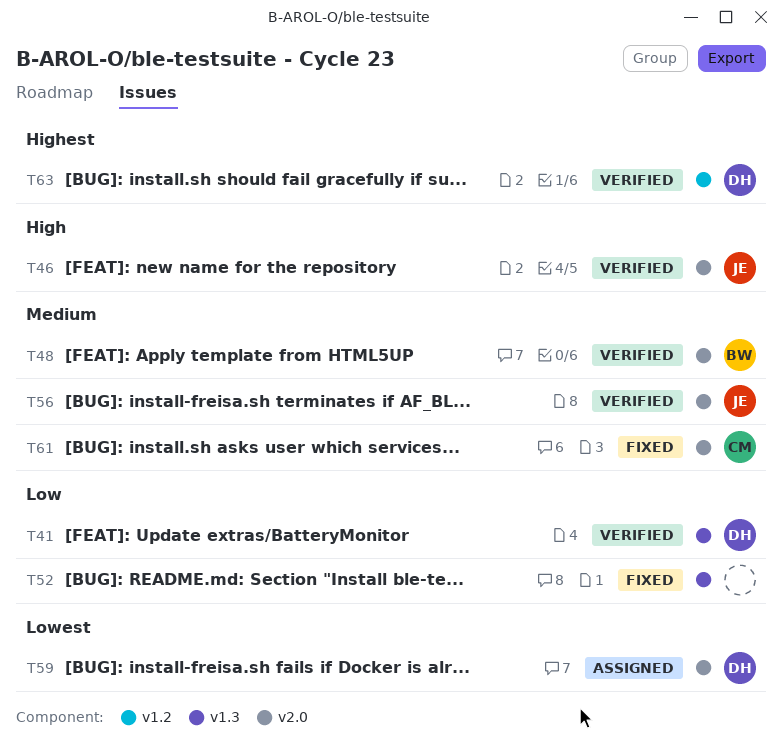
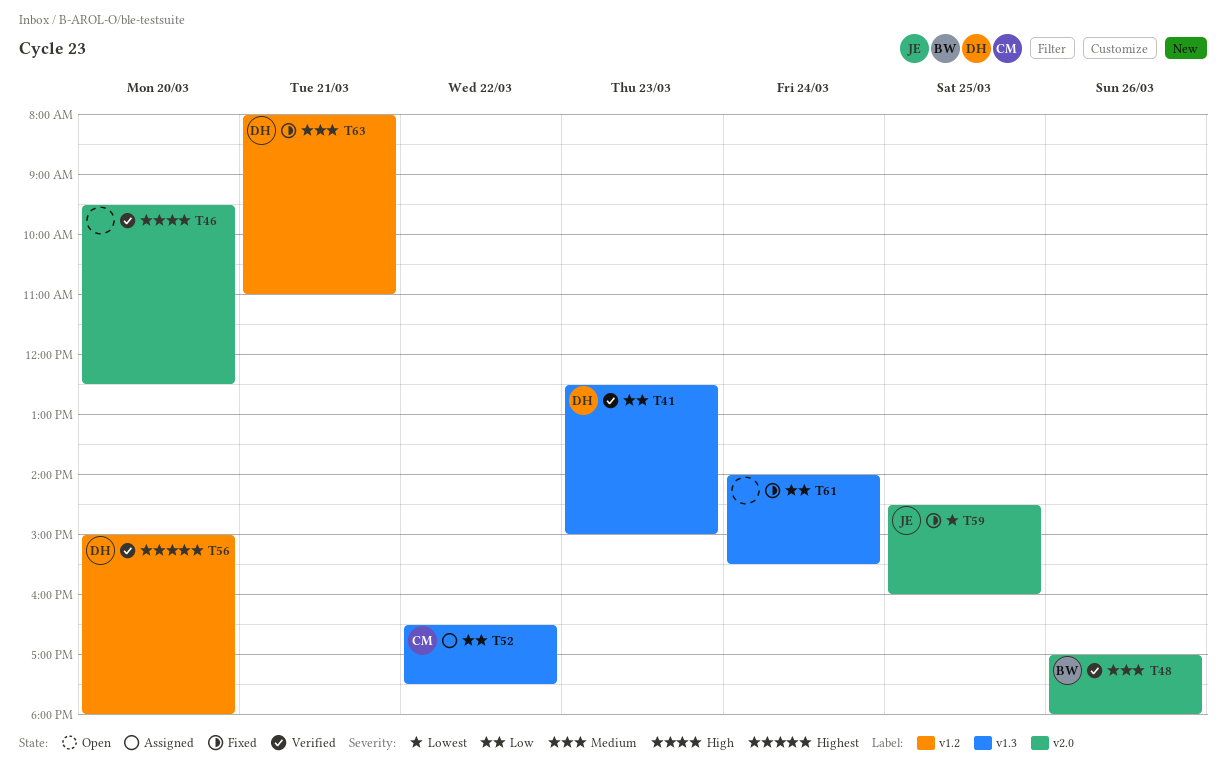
T46, owner: JE -> none
T52, status: Fixed -> Assigned
T52, owner: none -> CM
T56, owner: JE -> DH
T56, priority: Medium -> Highest
T56, label: v2.0 -> v1.2
T59, status: Assigned -> Fixed
T59, owner: DH -> JE
T61, owner: CM -> none
T61, priority: Medium -> Low
T61, label: v2.0 -> v1.3
T63, status: Verified -> Fixed
T63, priority: Highest -> Medium

